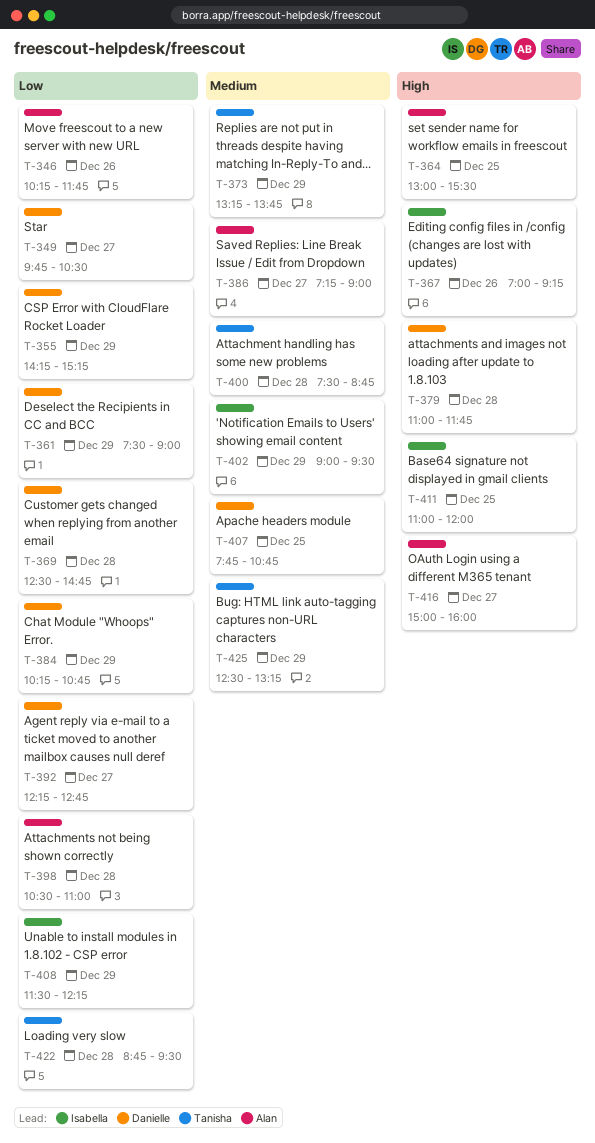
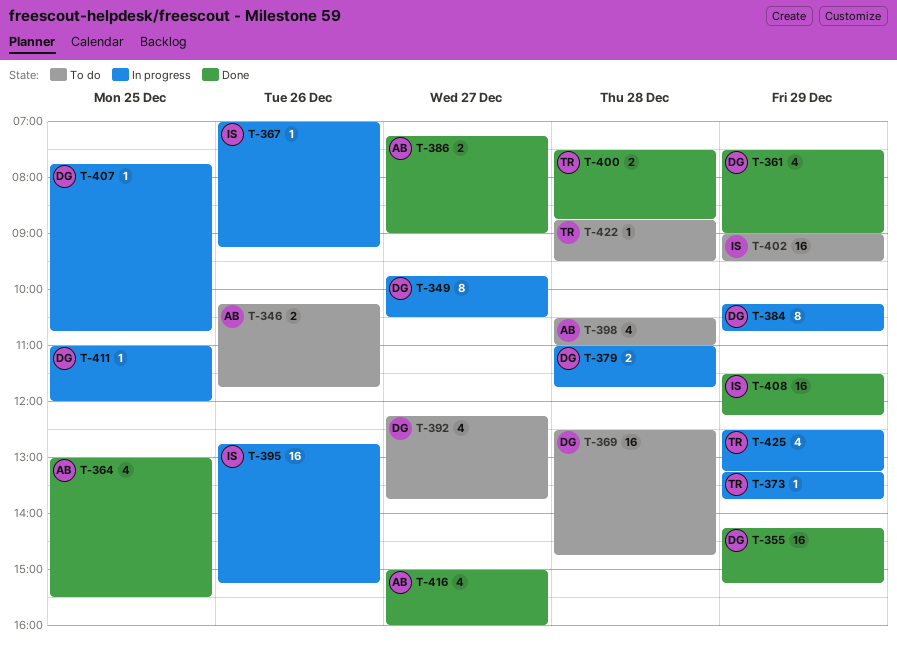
T-392, ends: 12:45 -> 13:45
T-395: none -> present
T-411, owner: Isabella -> Danielle

